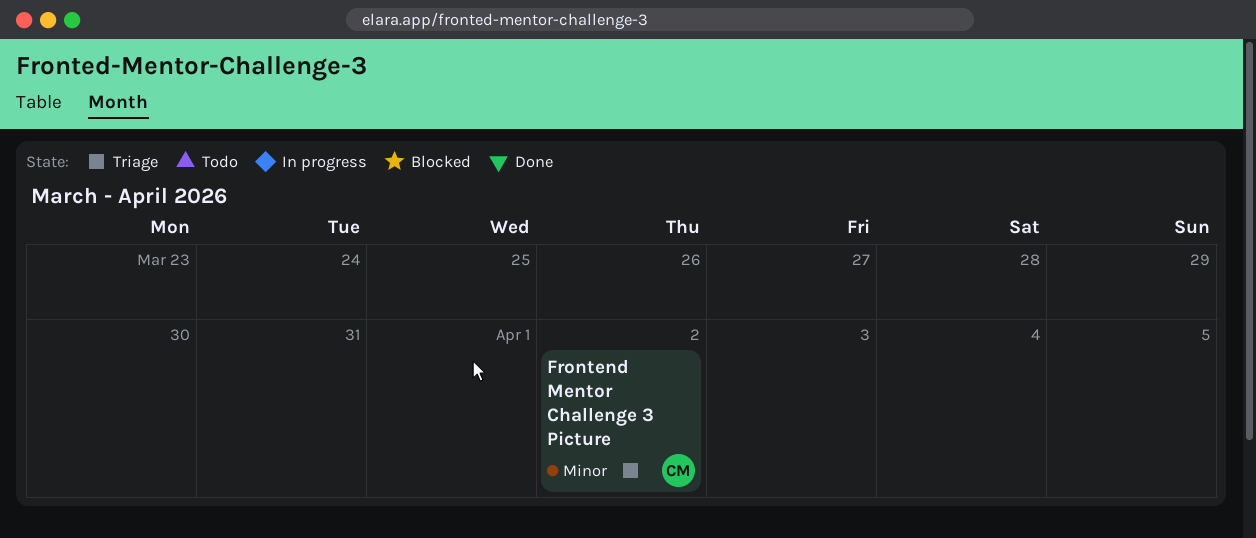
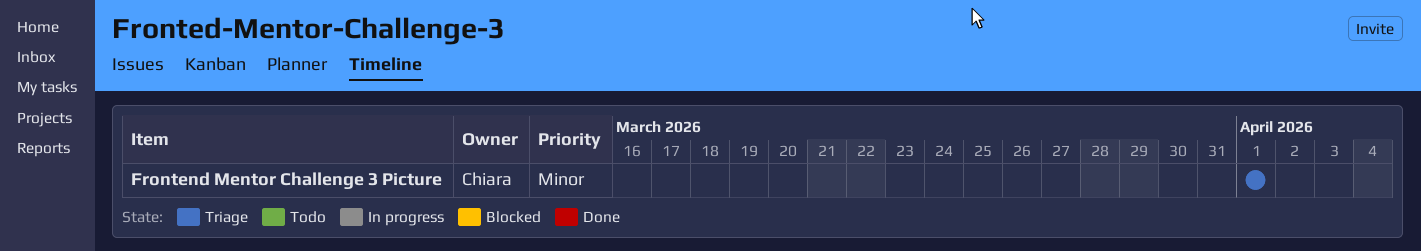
Frontend Mentor Challenge 3 Picture, due: Apr 2 -> Apr 1

